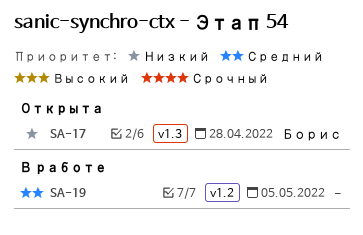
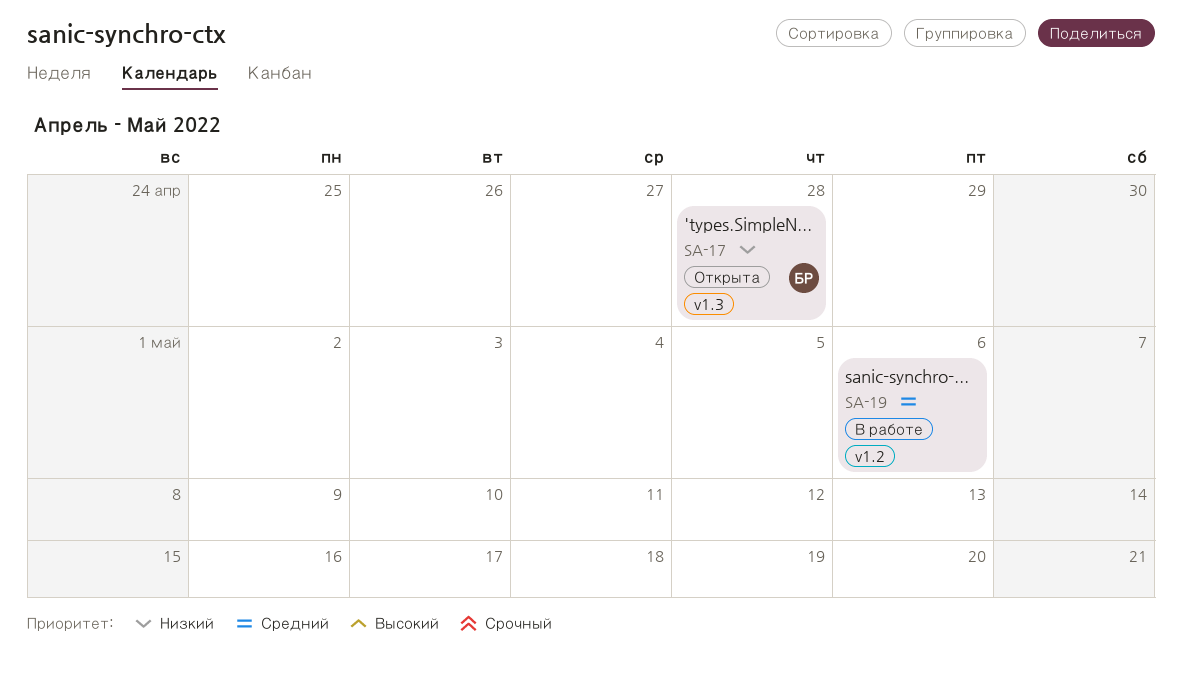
SA-19, due: May 5 -> May 6

